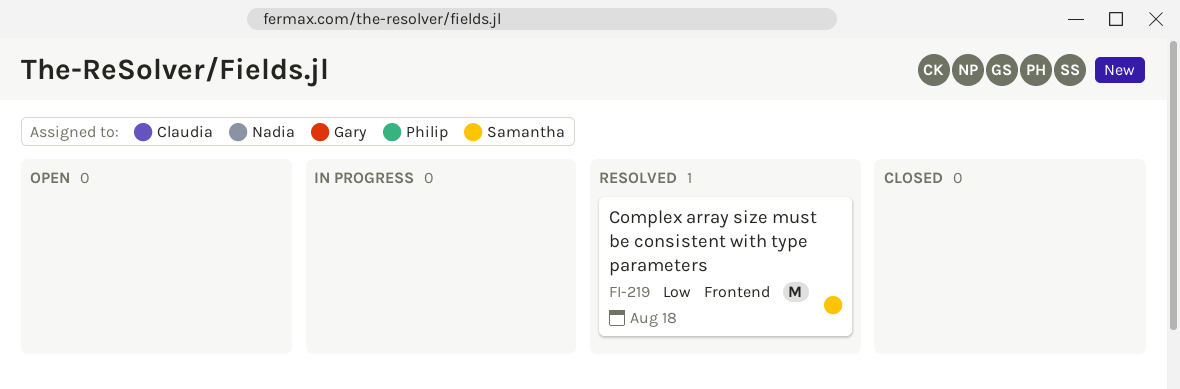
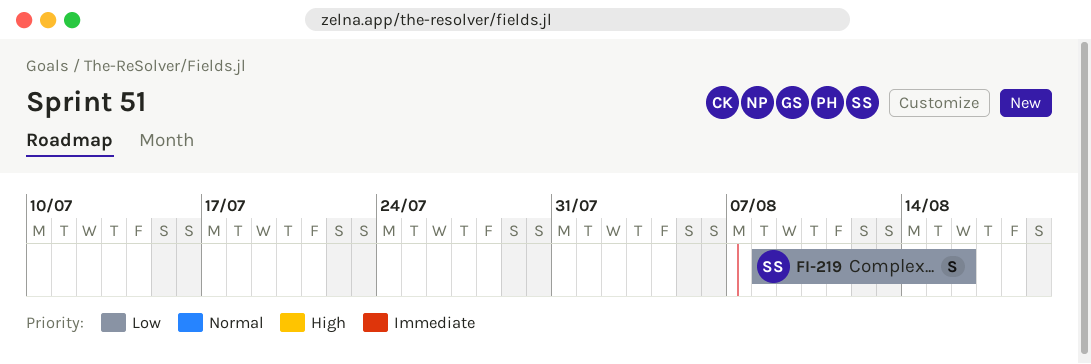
FI-219, estimate: M -> S
FI-219, due: Aug 18 -> Aug 16

